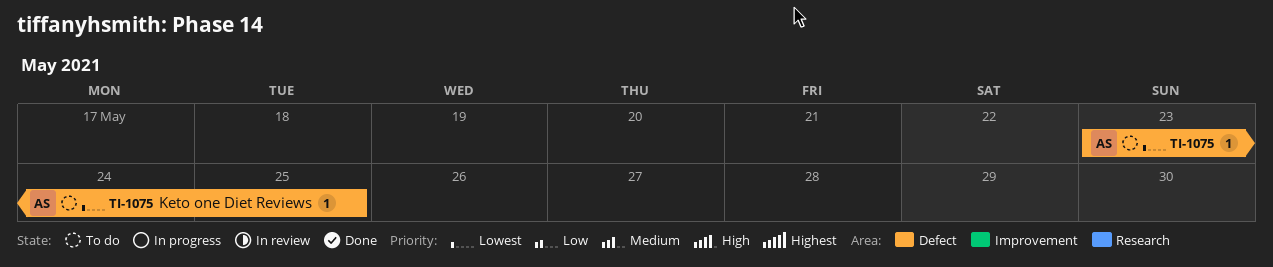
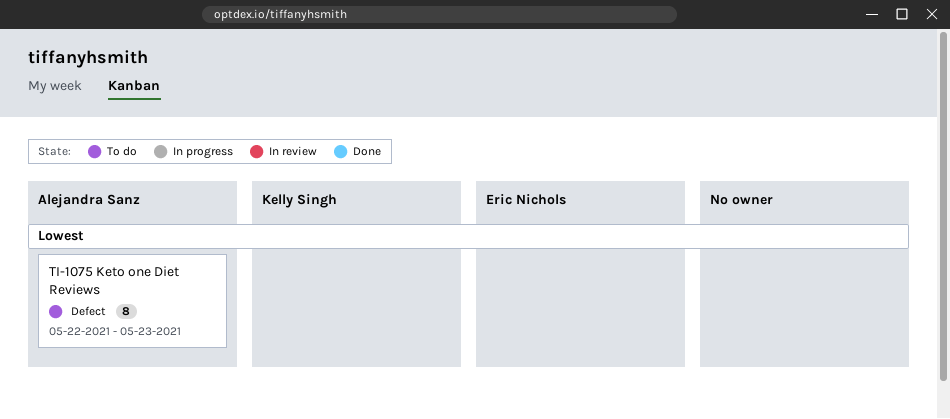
TI-1075, estimate: 1 -> 8
TI-1075, start: May 23 -> May 22
TI-1075, due: May 25 -> May 23

